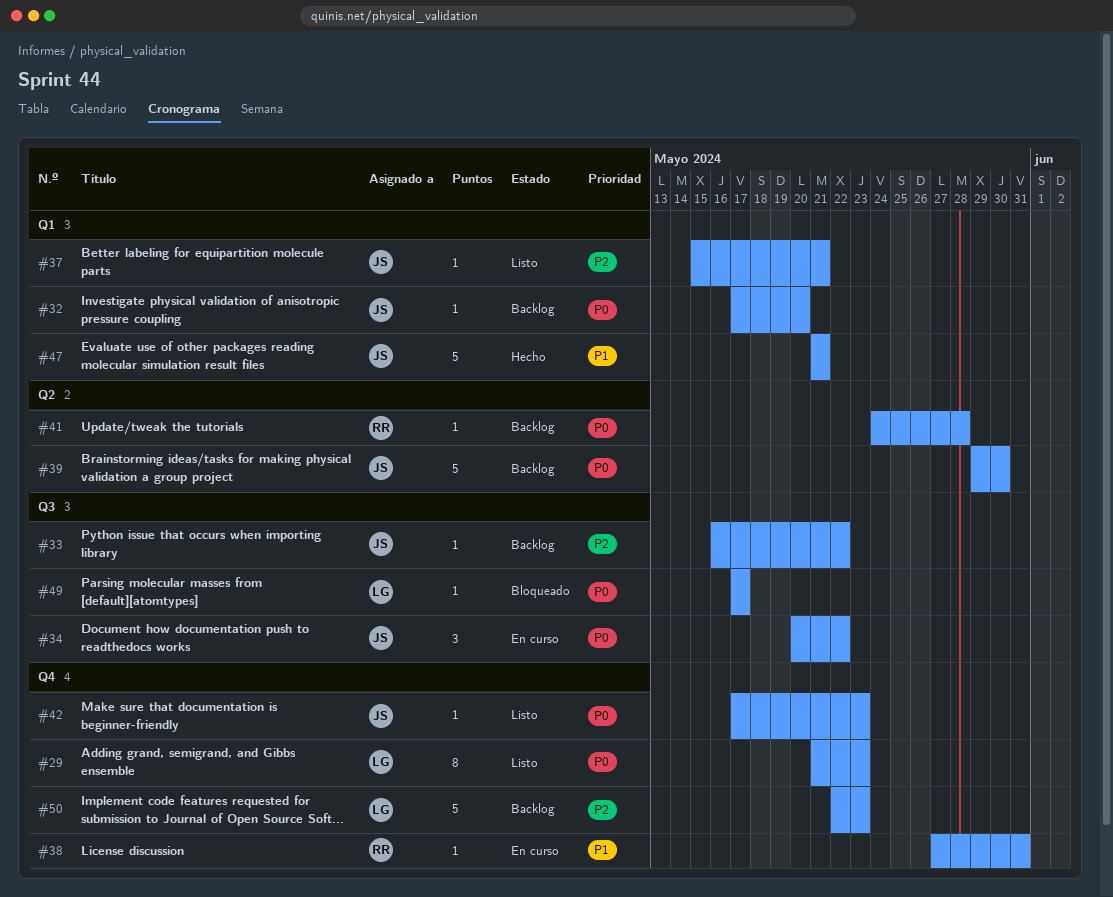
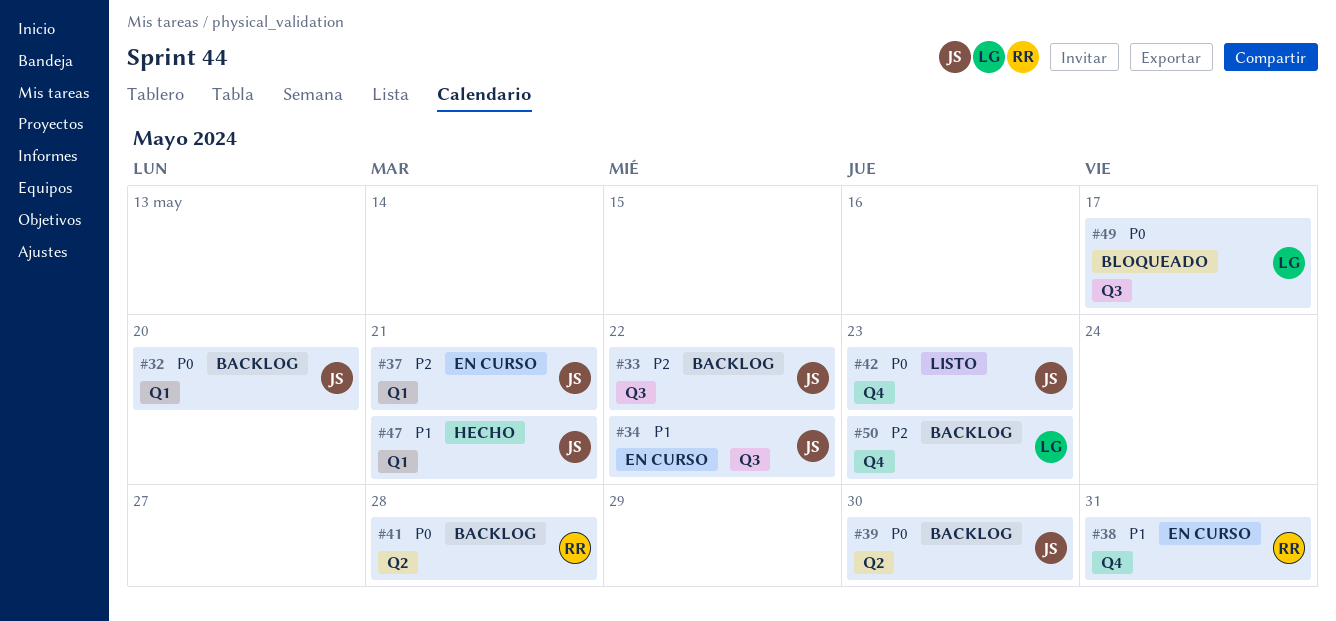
#29: present -> none
#34, priority: P0 -> P1
#37, status: Listo -> En curso

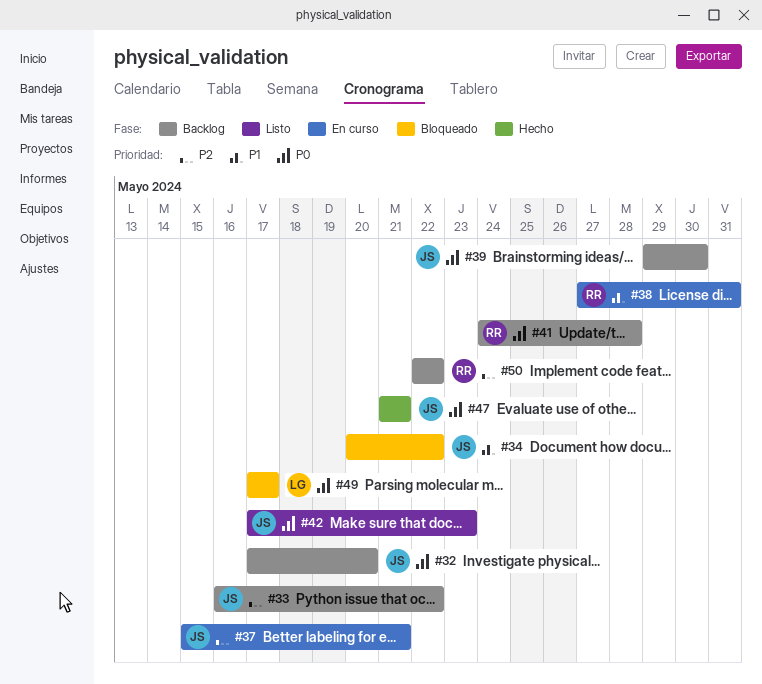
#34, status: En curso -> Bloqueado
#47, priority: P1 -> P0
#50, owner: LG -> RR
#50, due: May 23 -> May 22

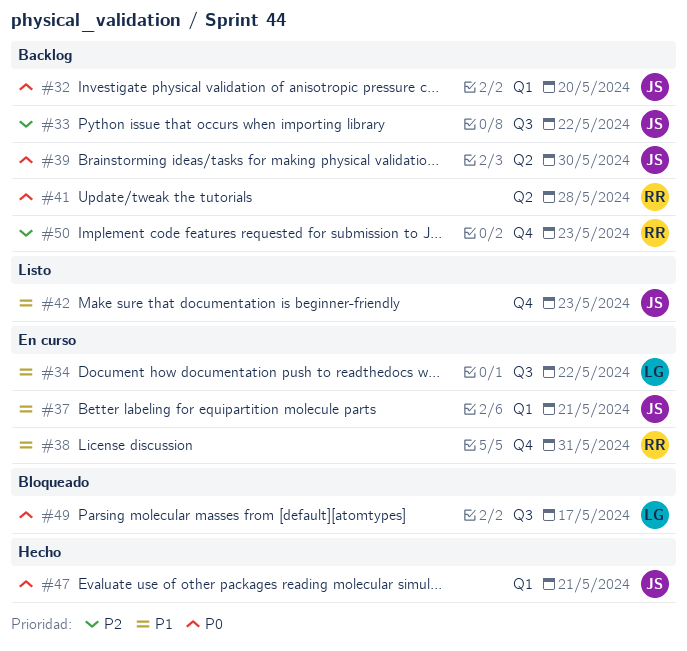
#34, status: Bloqueado -> En curso
#34, owner: JS -> LG
#37, priority: P2 -> P1
#42, priority: P0 -> P1
#50, due: May 22 -> May 23

